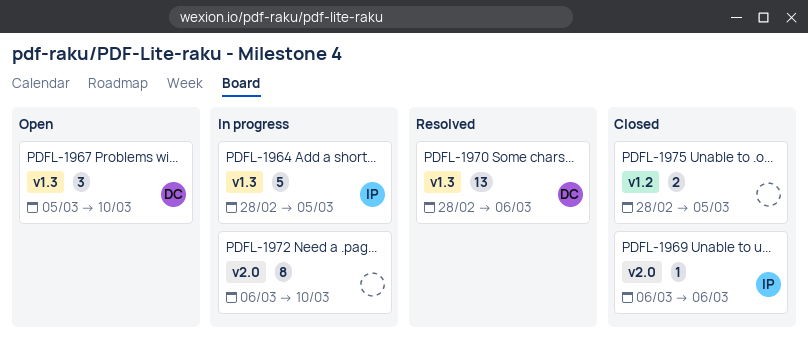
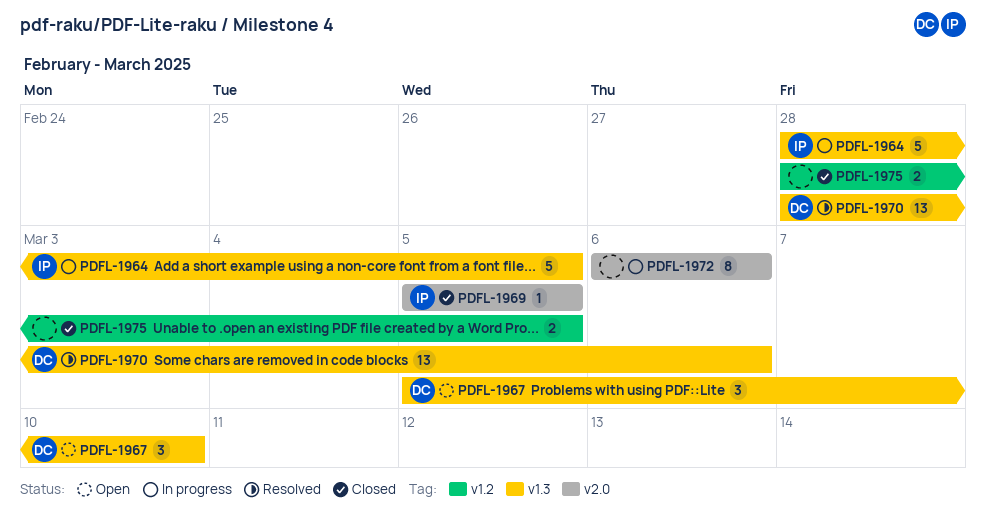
PDFL-1969, start: Mar 6 -> Mar 5
PDFL-1969, due: Mar 6 -> Mar 5
PDFL-1972, due: Mar 10 -> Mar 6

